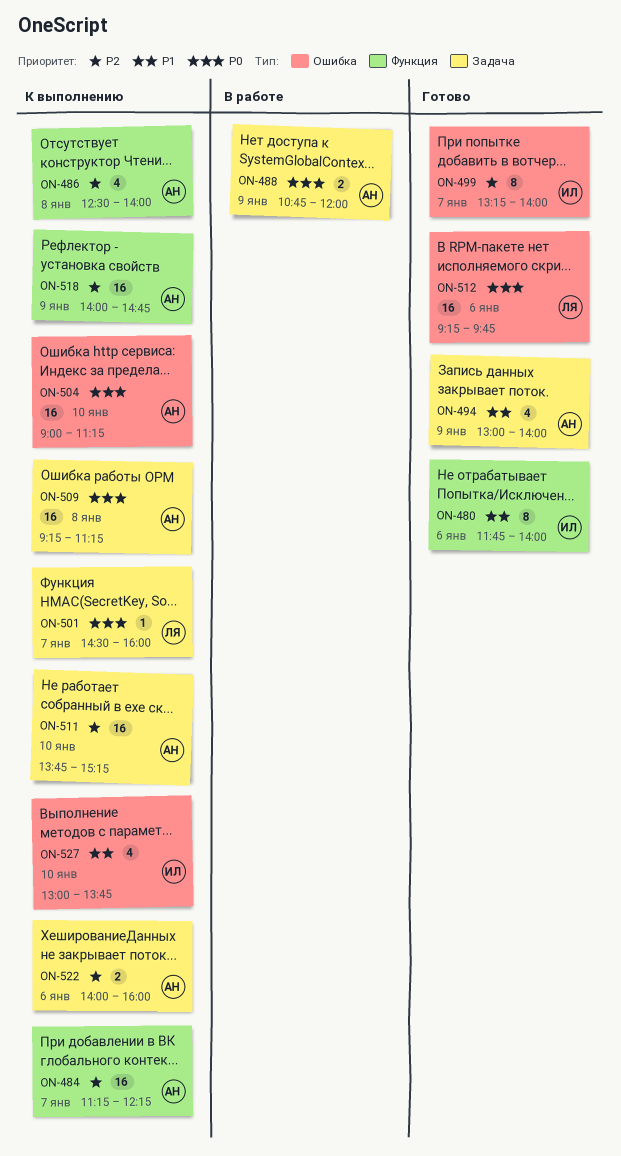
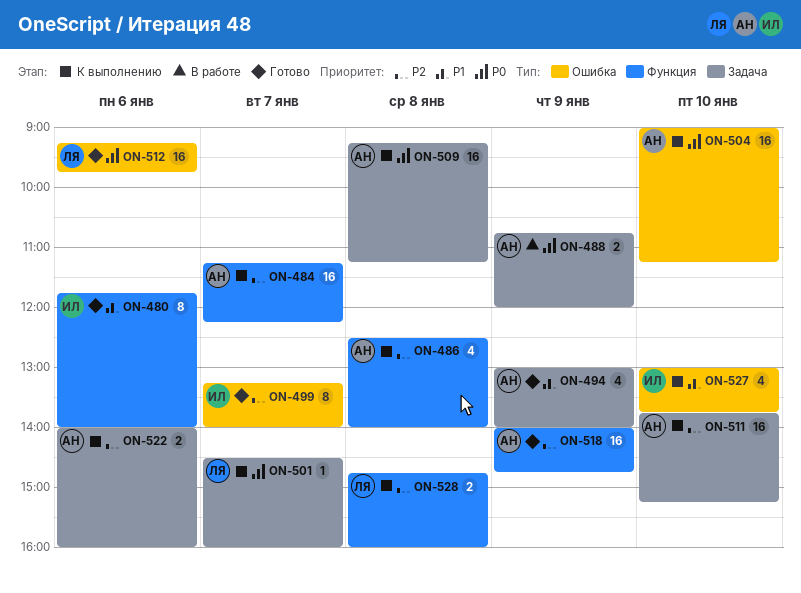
ON-518, status: К выполнению -> Готово
ON-528: none -> present

